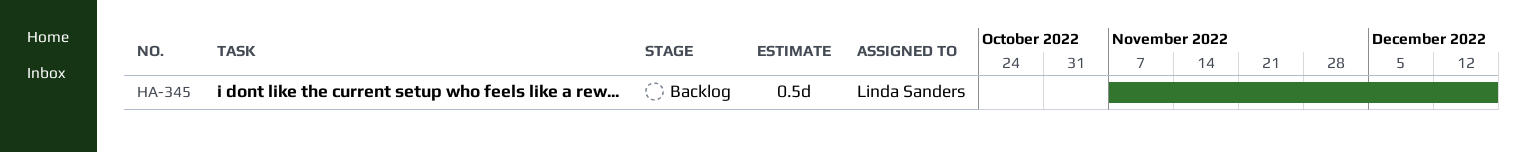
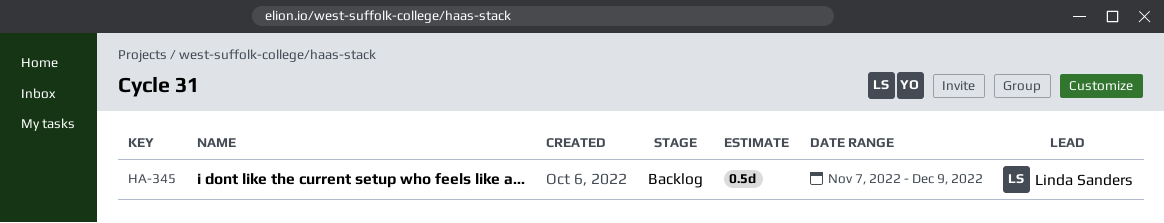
HA-345, due: Dec 16 -> Dec 9

